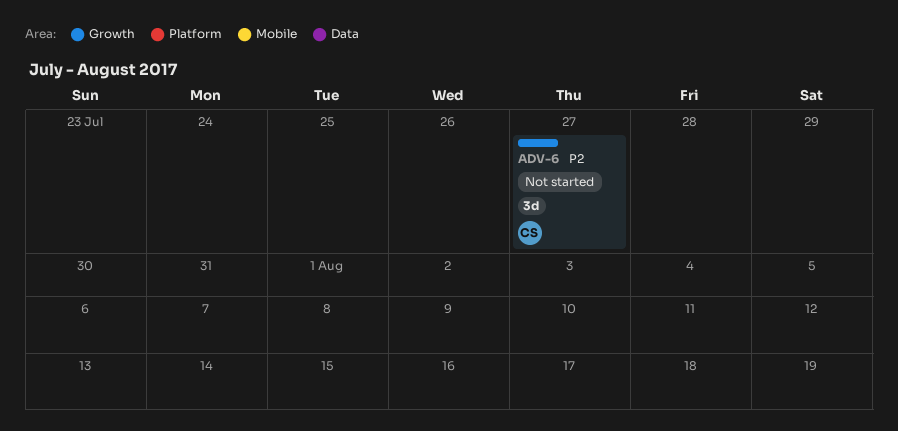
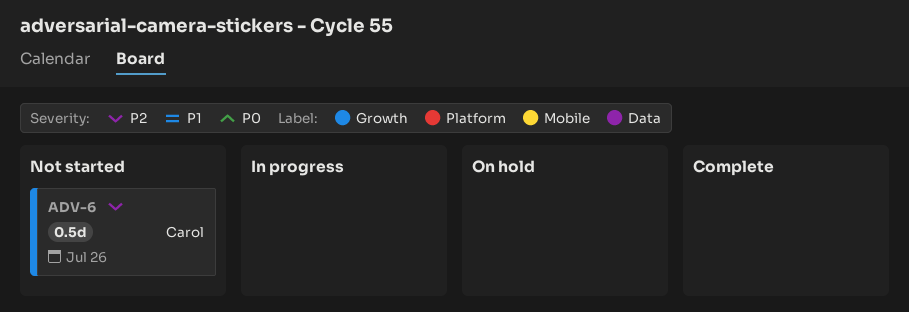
ADV-6, estimate: 3d -> 0.5d
ADV-6, due: Jul 27 -> Jul 26

